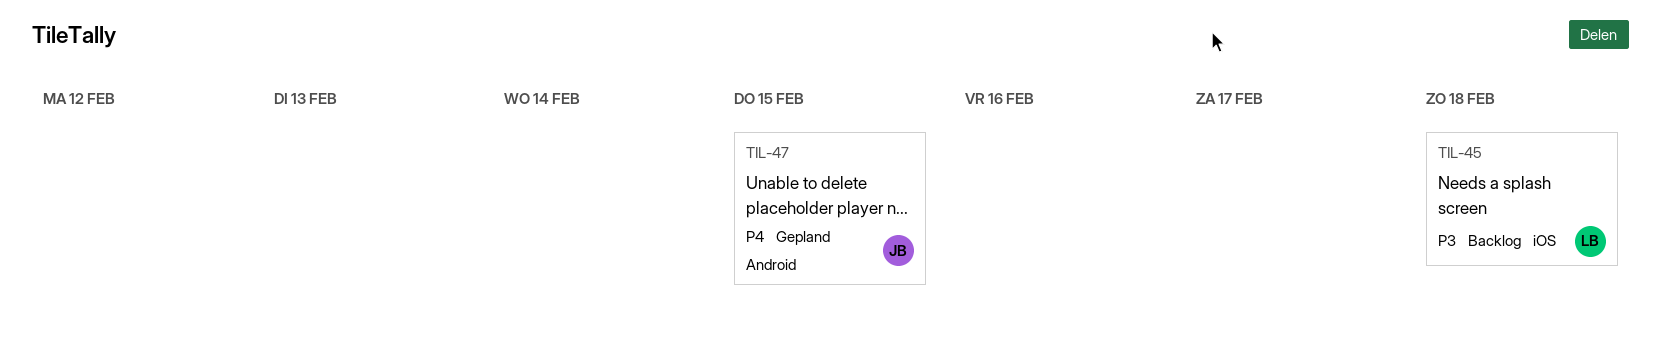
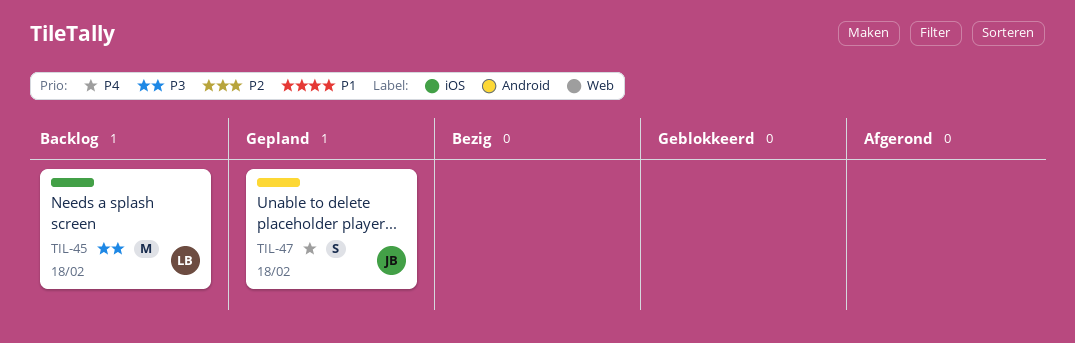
TIL-47, due: Feb 15 -> Feb 18

